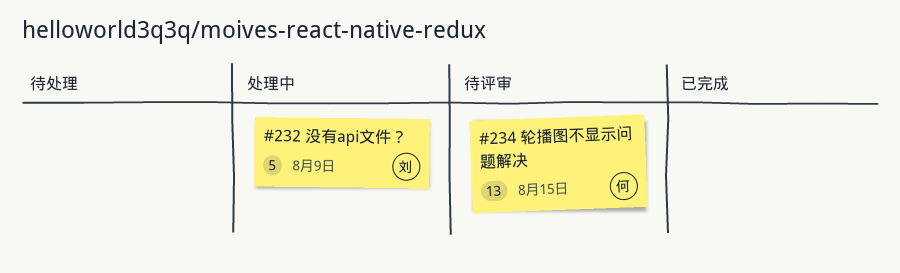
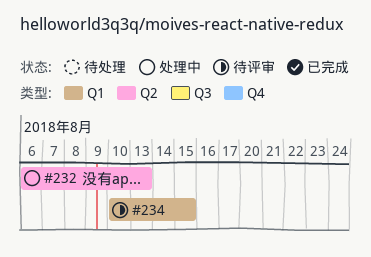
#232, due: Aug 9 -> Aug 13

